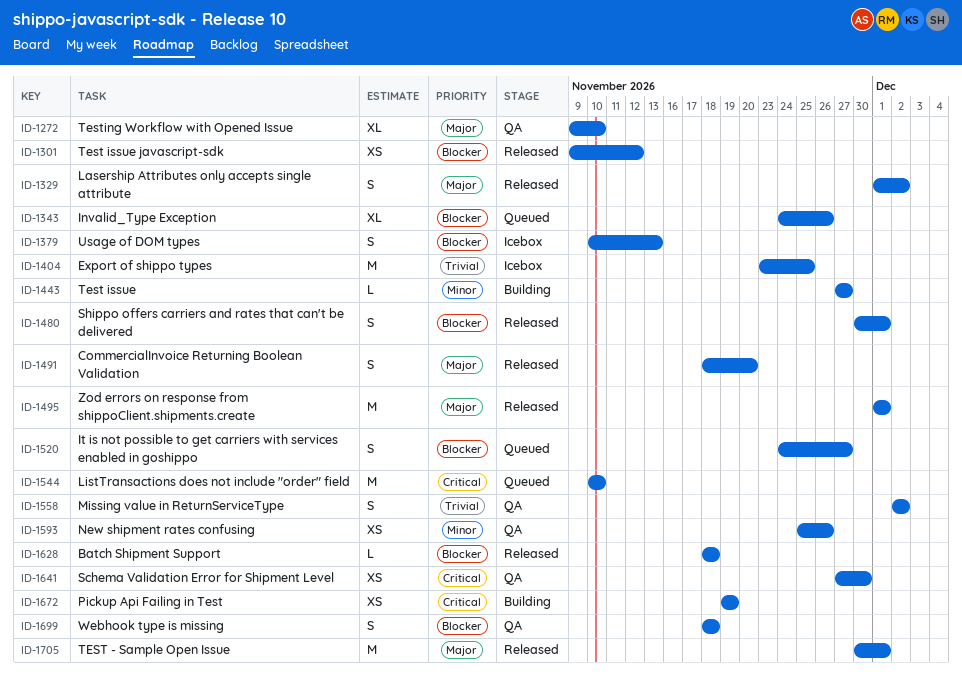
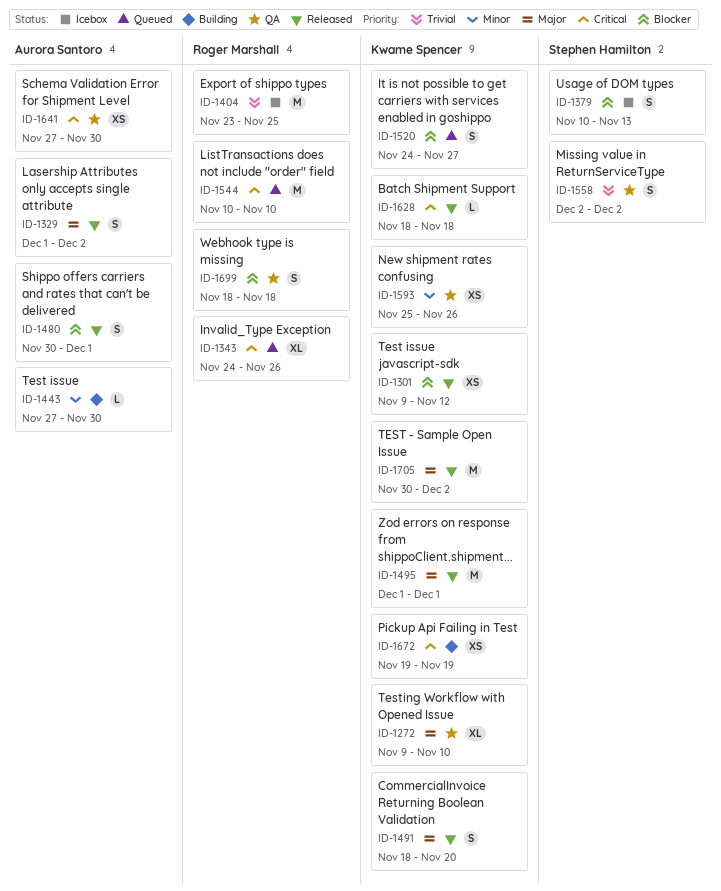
ID-1343, priority: Blocker -> Critical
ID-1443, due: Nov 27 -> Nov 30
ID-1628, priority: Blocker -> Critical
ID-1705, due: Dec 1 -> Dec 2

